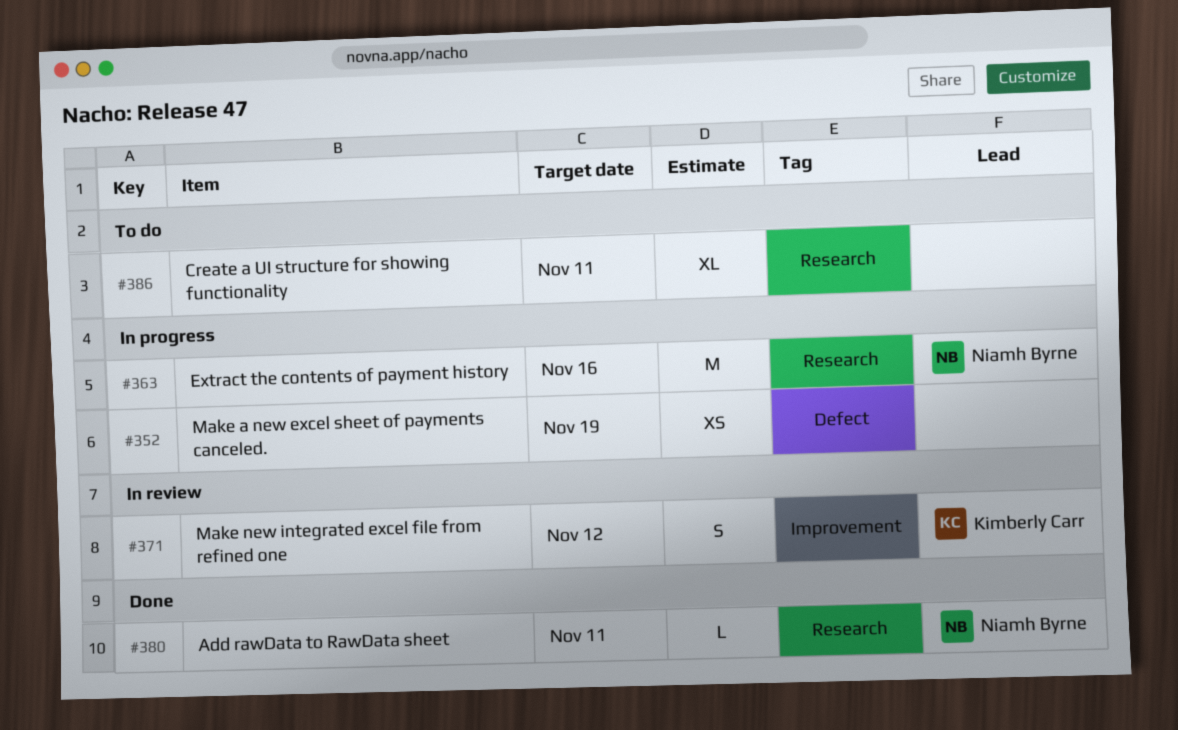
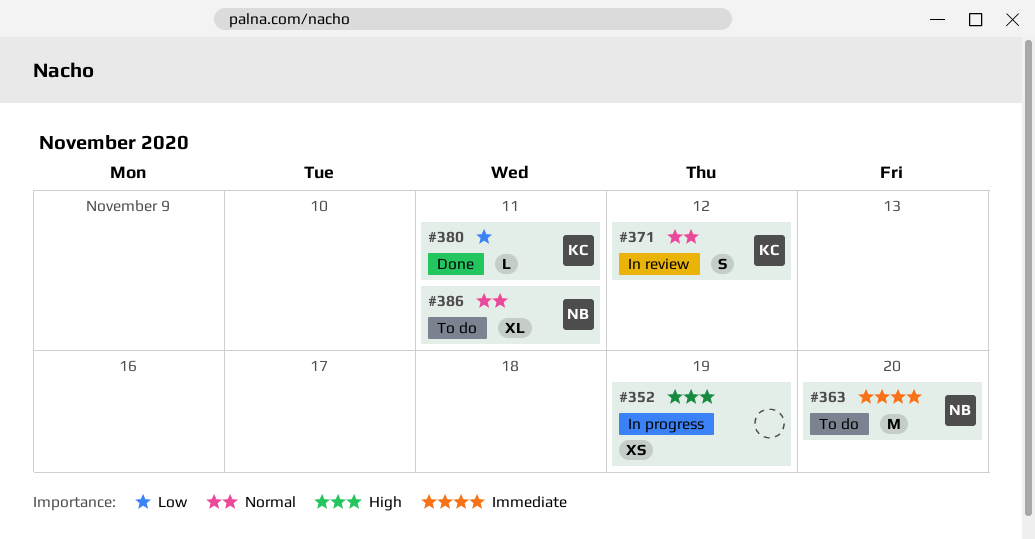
#363, status: In progress -> To do
#363, due: Nov 16 -> Nov 20
#380, owner: Niamh Byrne -> Kimberly Carr
#386, owner: none -> Niamh Byrne

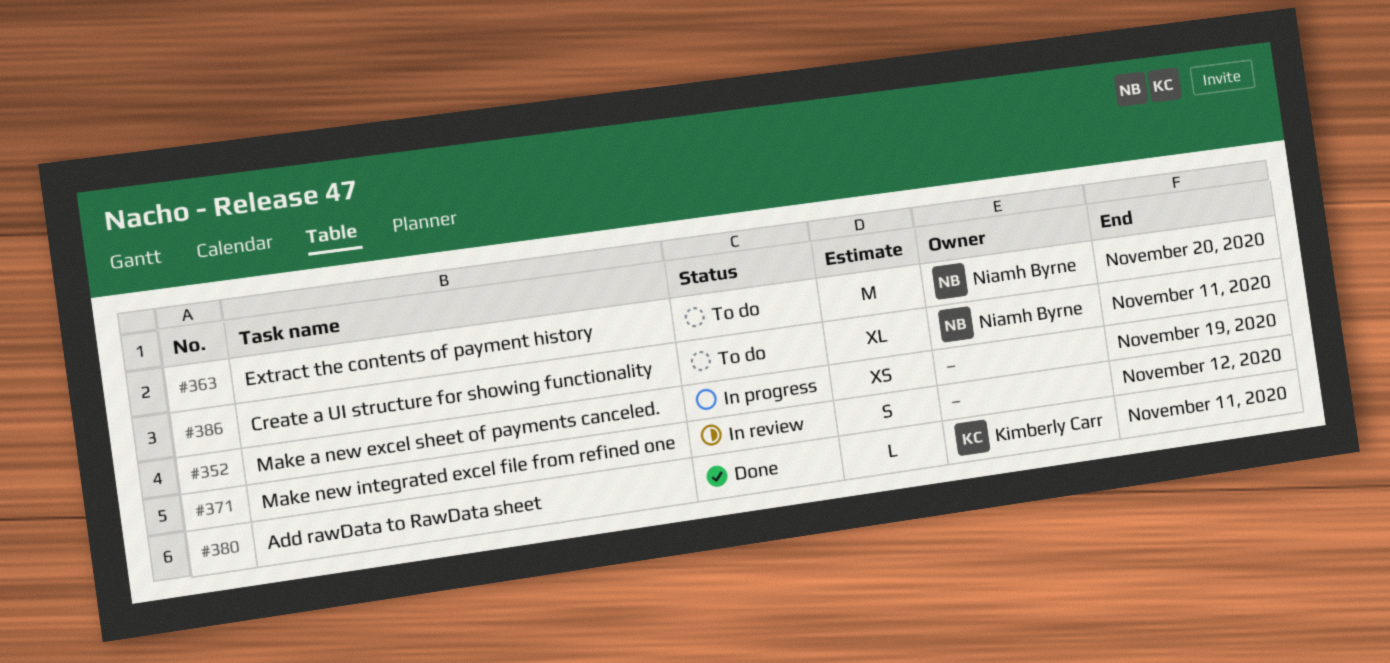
#371, owner: Kimberly Carr -> none

